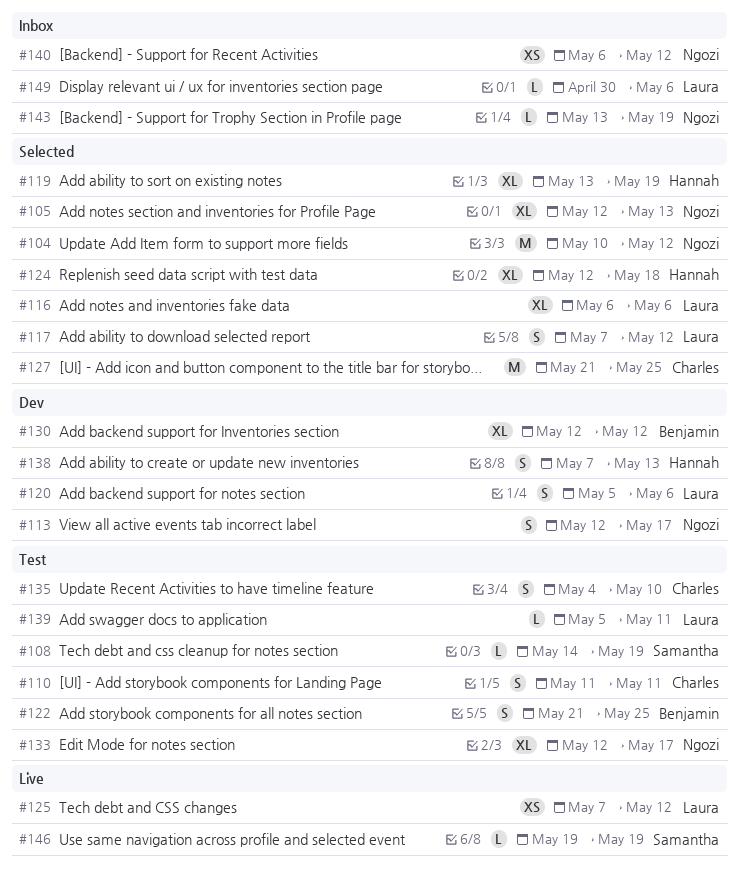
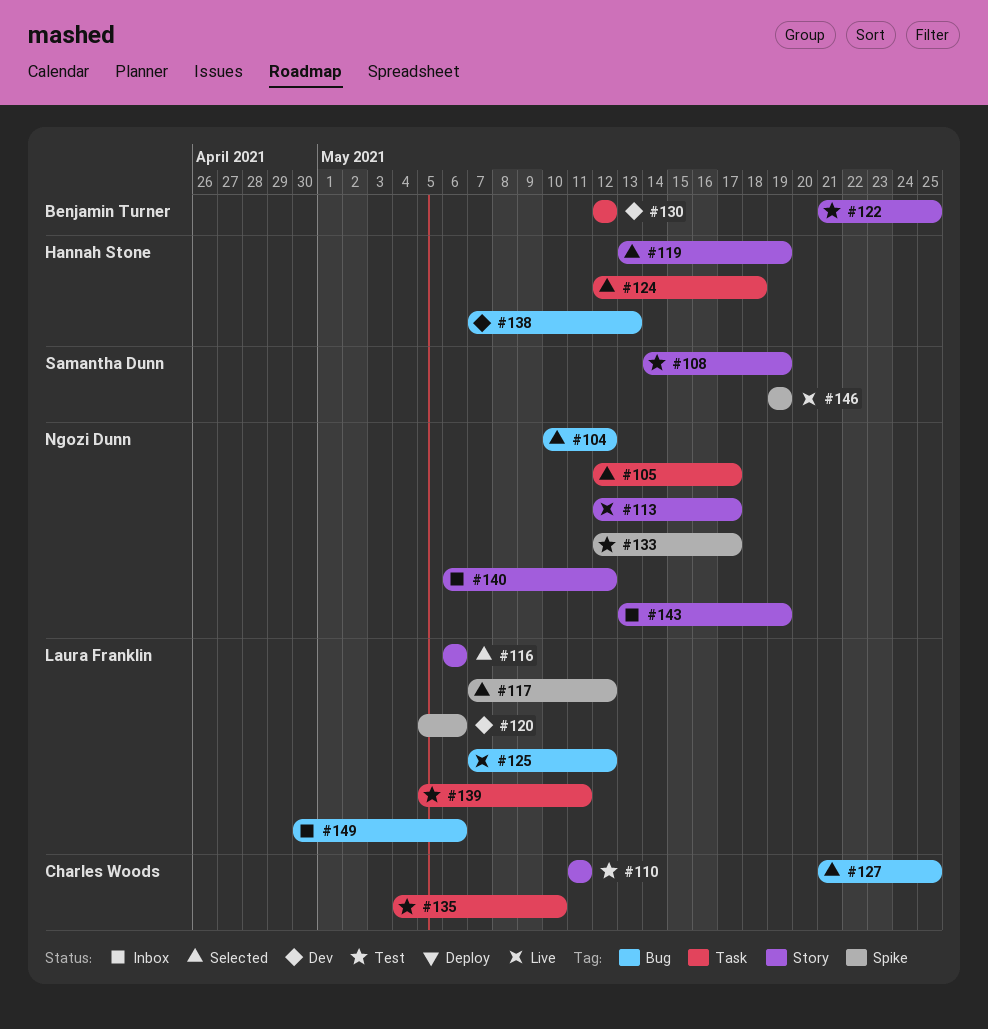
#105, due: May 13 -> May 17
#113, status: Dev -> Live

